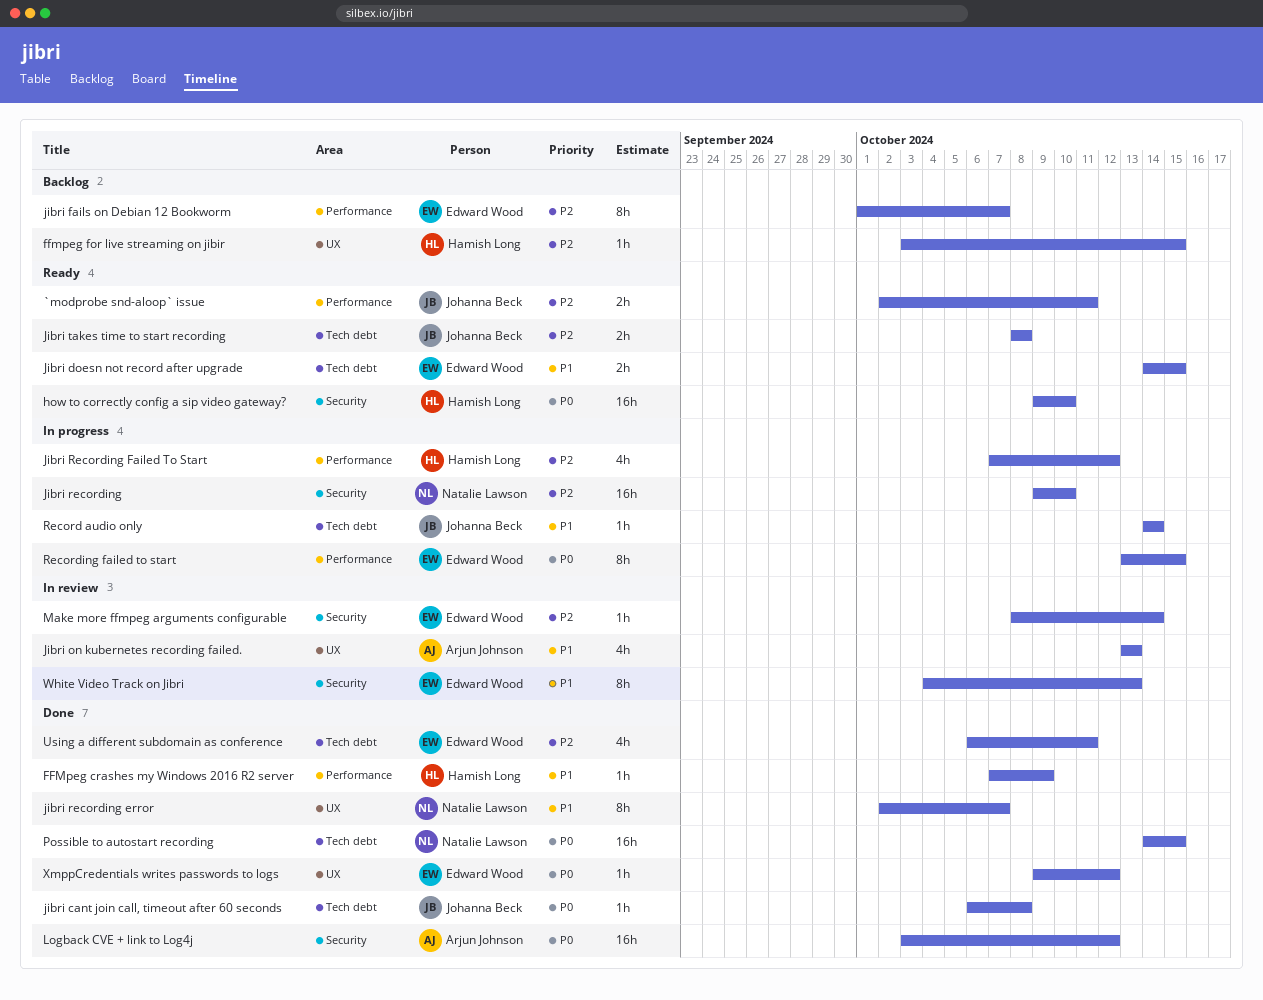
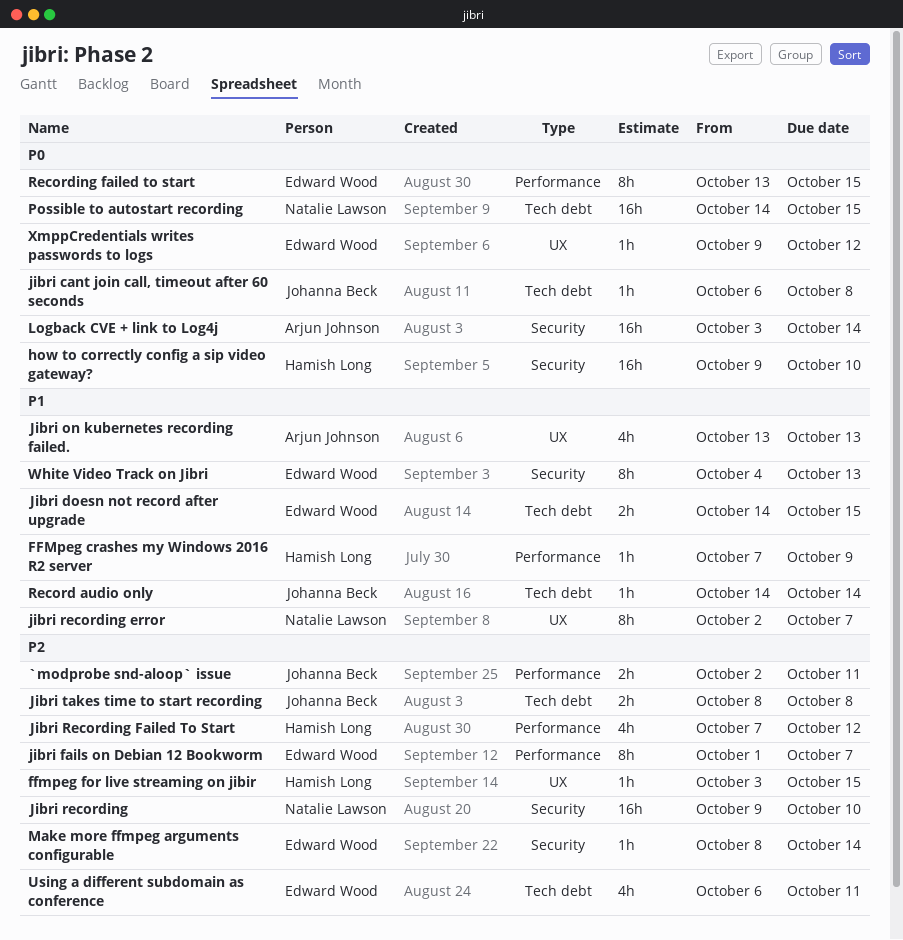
Logback CVE + link to Log4j, due: Oct 12 -> Oct 14

